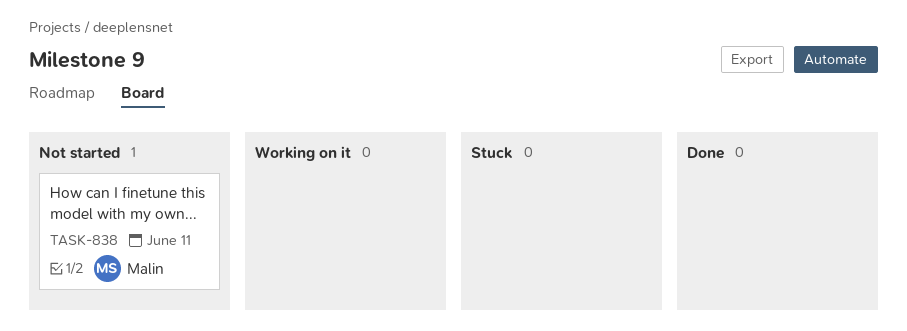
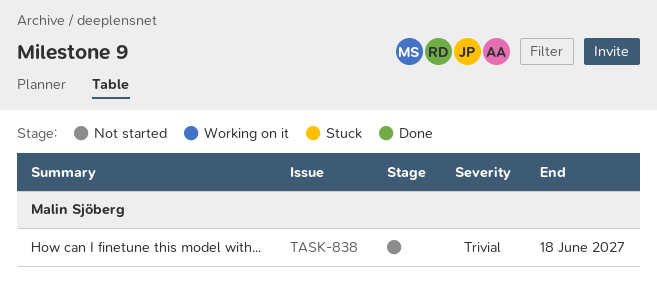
TASK-838, due: Jun 11 -> Jun 18

